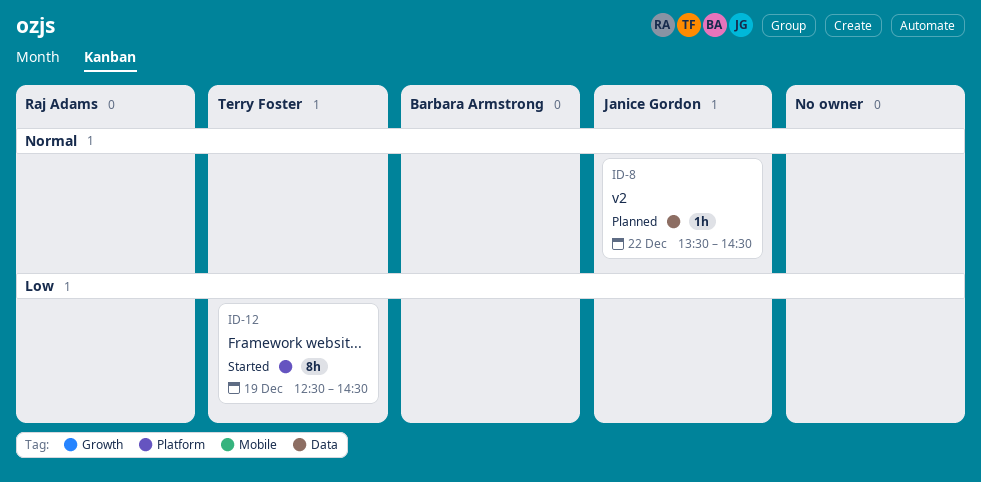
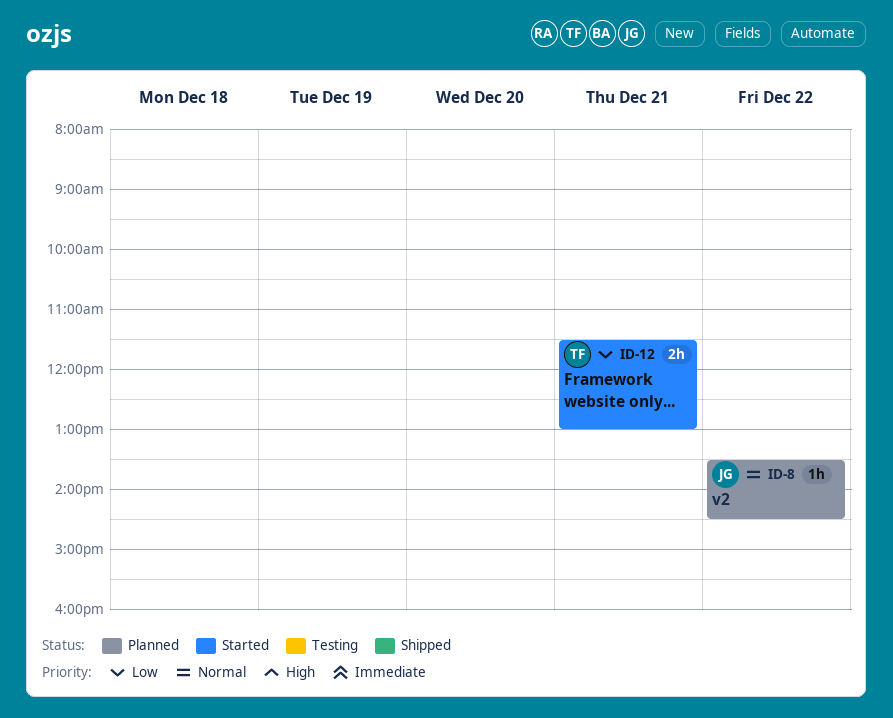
ID-12, estimate: 8h -> 2h
ID-12, day: Dec 19 -> Dec 21
ID-12, begins: 12:30 -> 11:30
ID-12, ends: 14:30 -> 13:00

